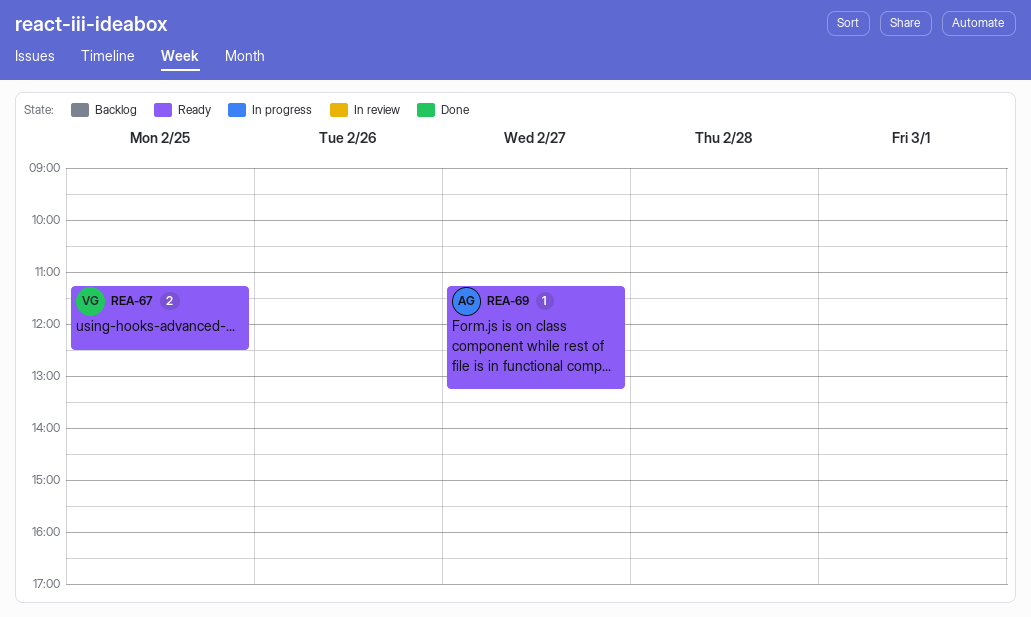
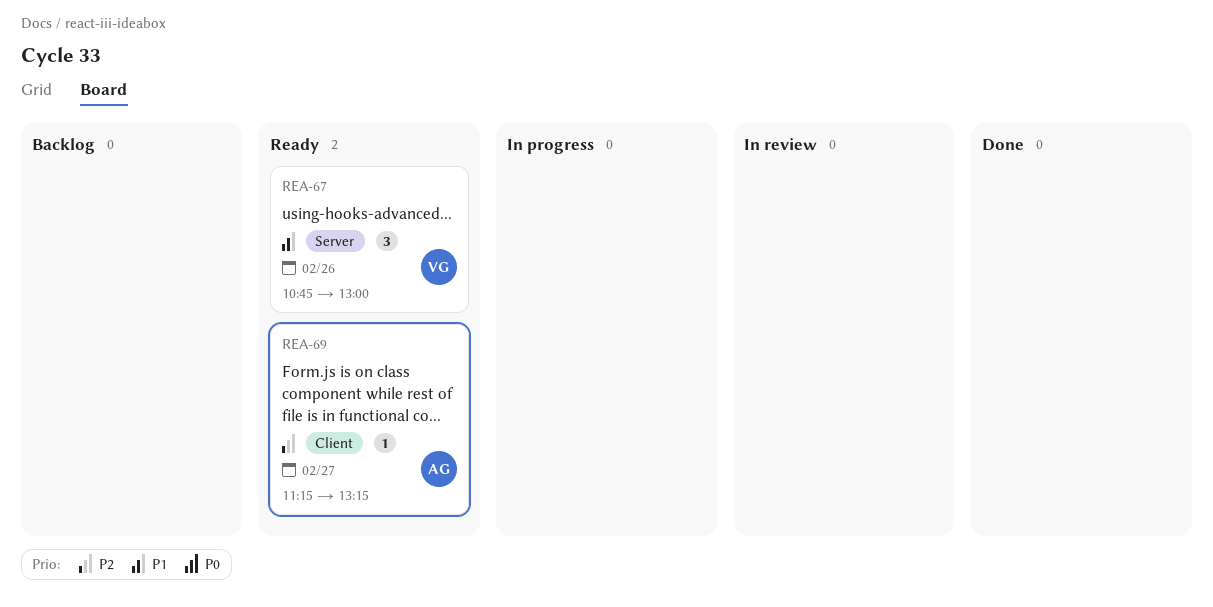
REA-67, estimate: 2 -> 3
REA-67, day: Feb 25 -> Feb 26
REA-67, begins: 11:15 -> 10:45
REA-67, ends: 12:30 -> 13:00

